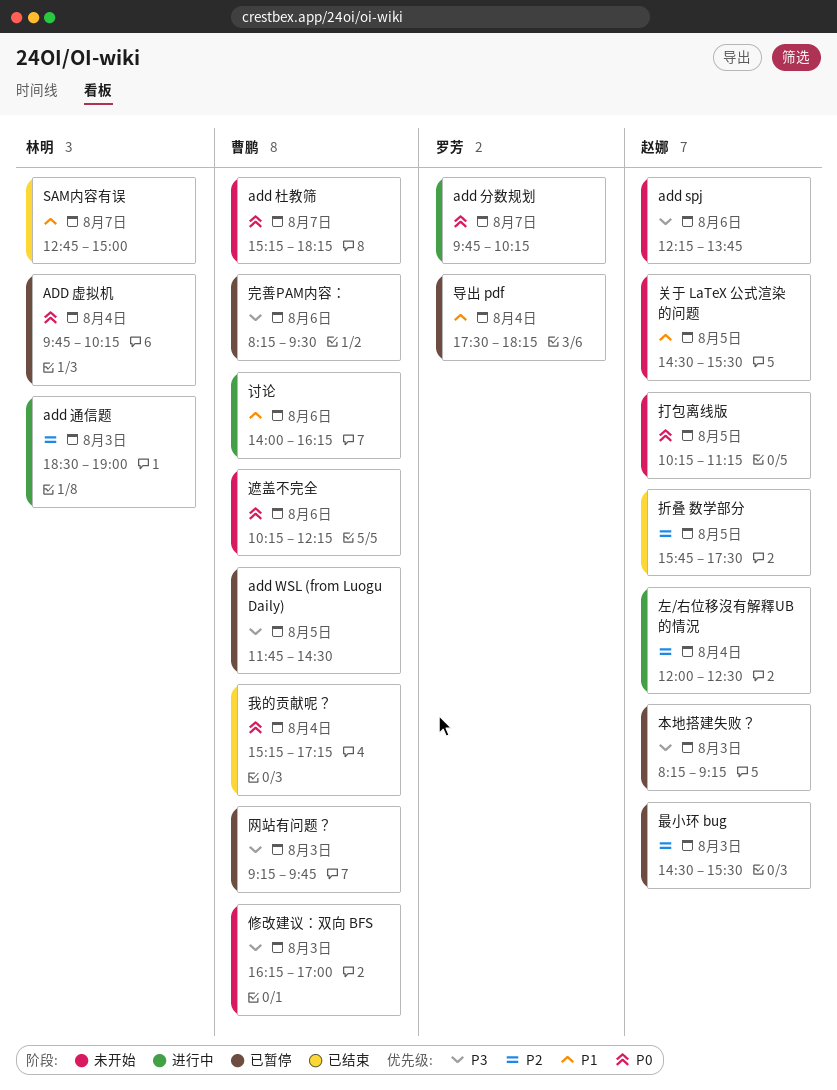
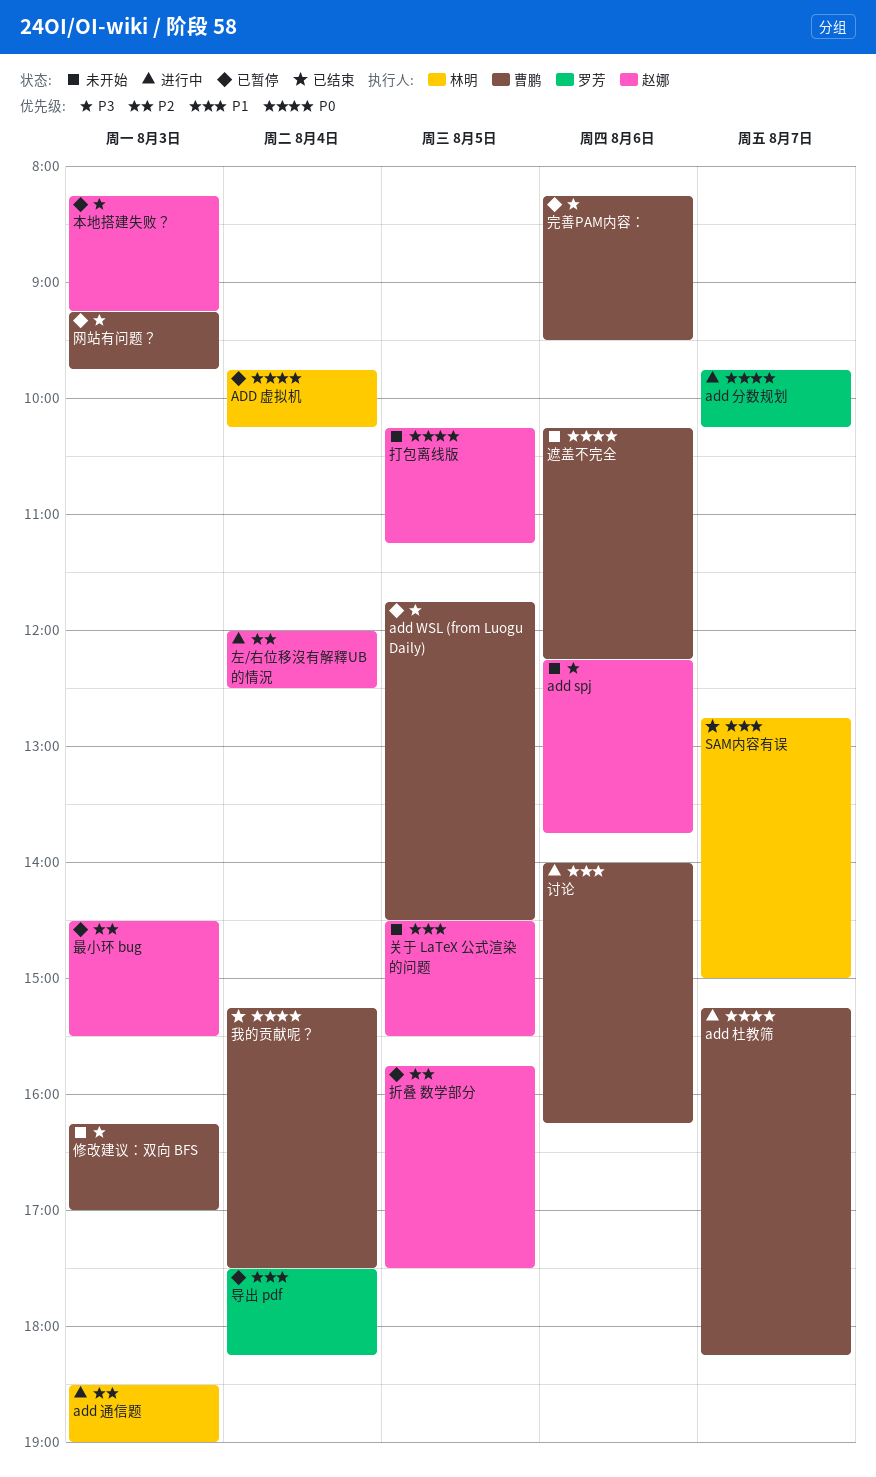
add 杜教筛, status: 未开始 -> 进行中
我的贡献呢？, ends: 17:15 -> 17:30
折叠 数学部分, status: 已结束 -> 已暂停

